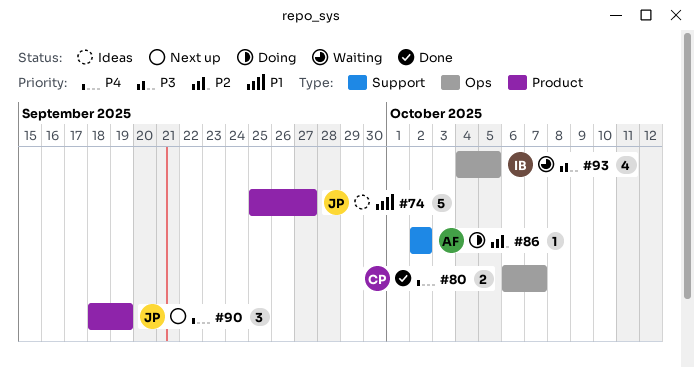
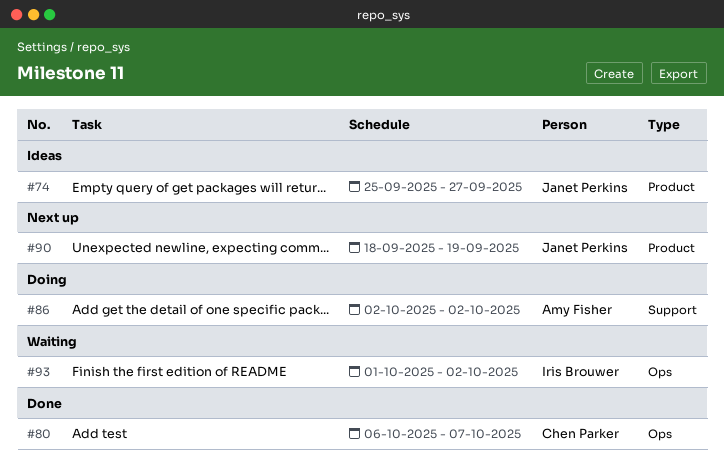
#93, start: Oct 4 -> Oct 1
#93, due: Oct 5 -> Oct 2

